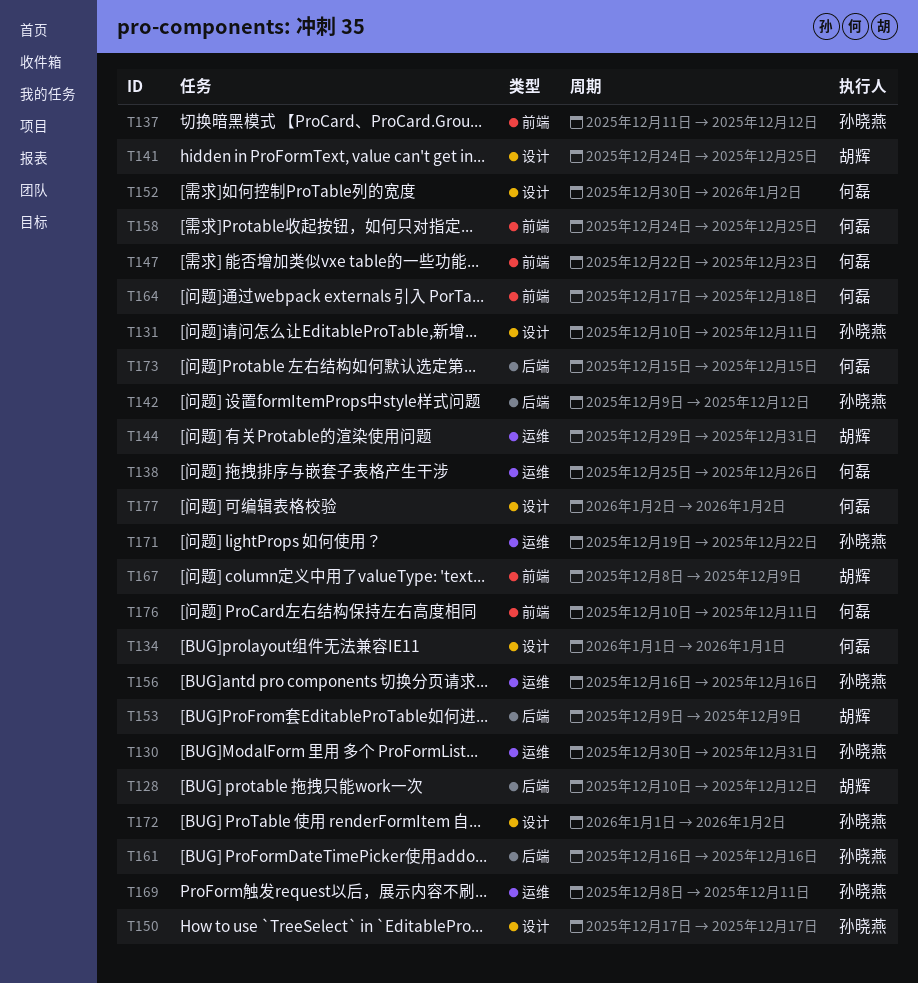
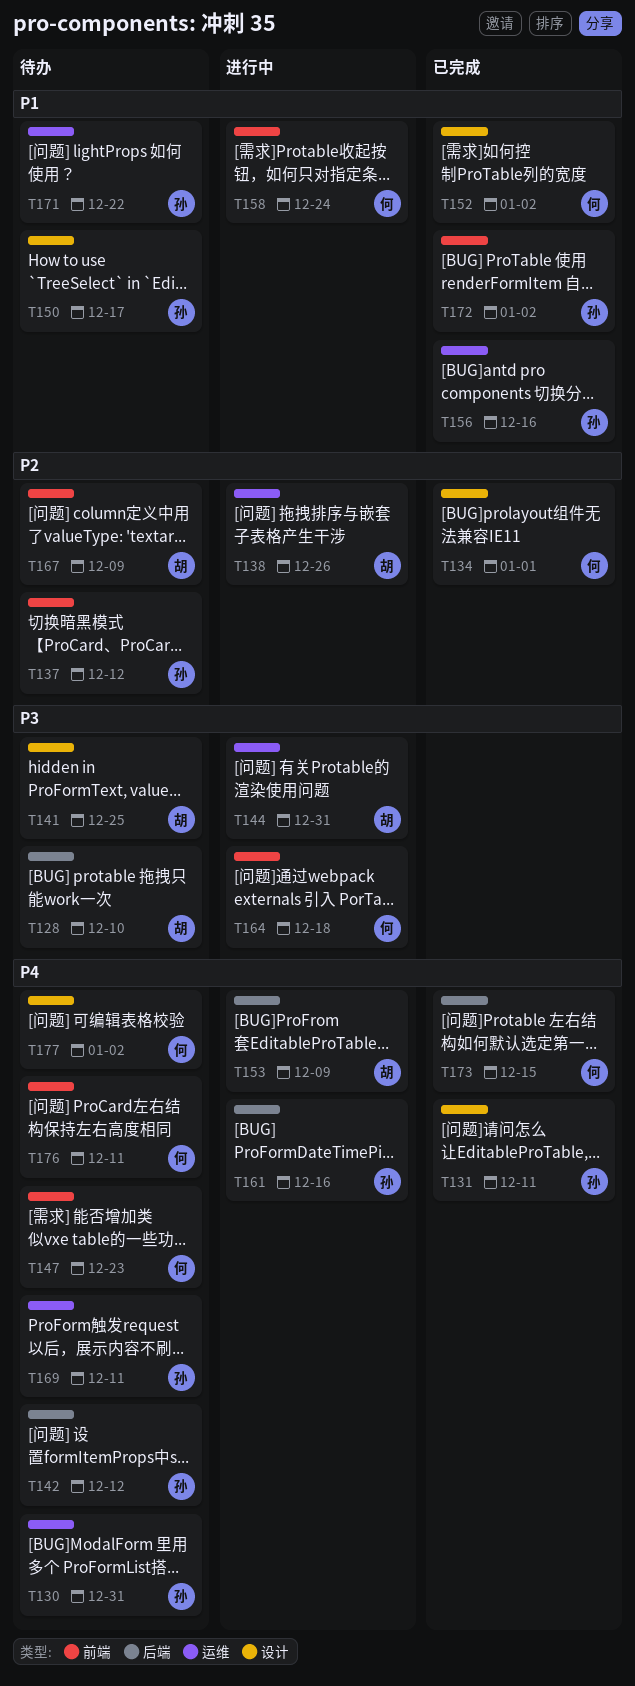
T128, due: Dec 12 -> Dec 10
T138, owner: 何磊 -> 胡辉
T158, due: Dec 25 -> Dec 24
T172, label: 设计 -> 前端

